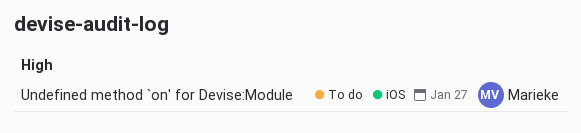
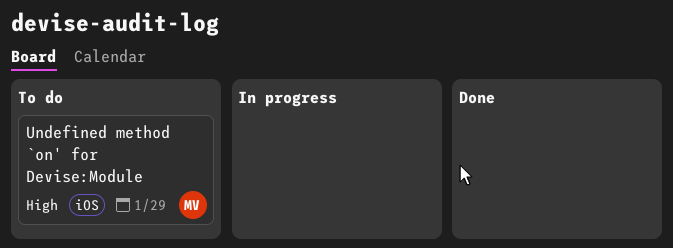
Undefined method `on' for Devise:Module, due: Jan 27 -> Jan 29

